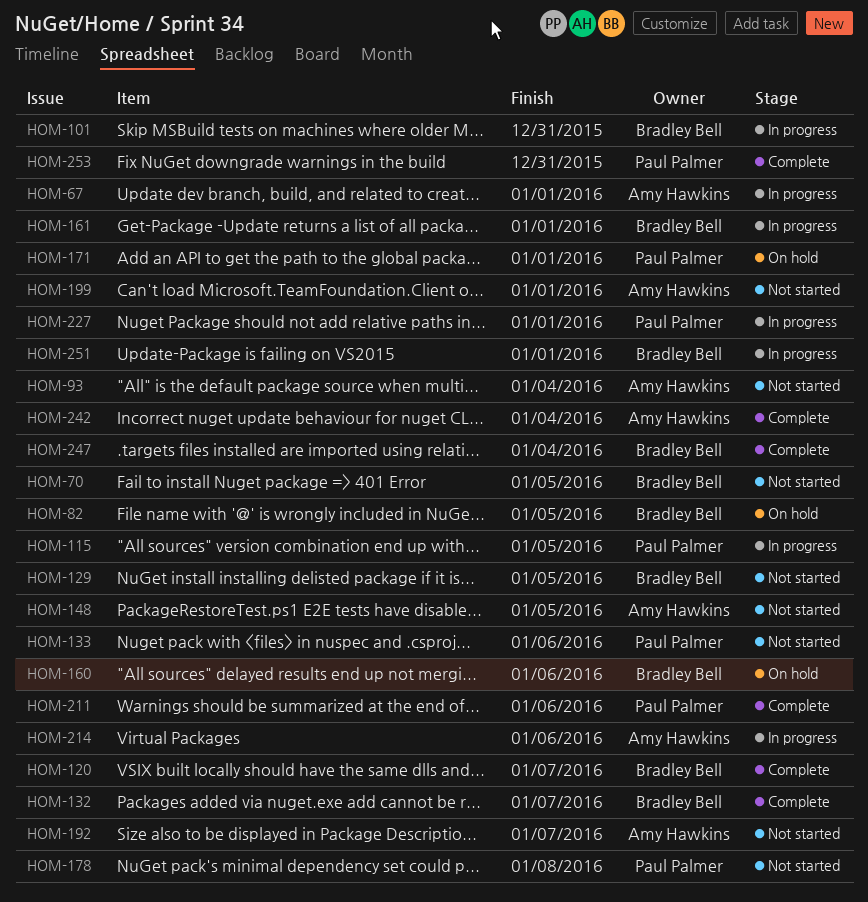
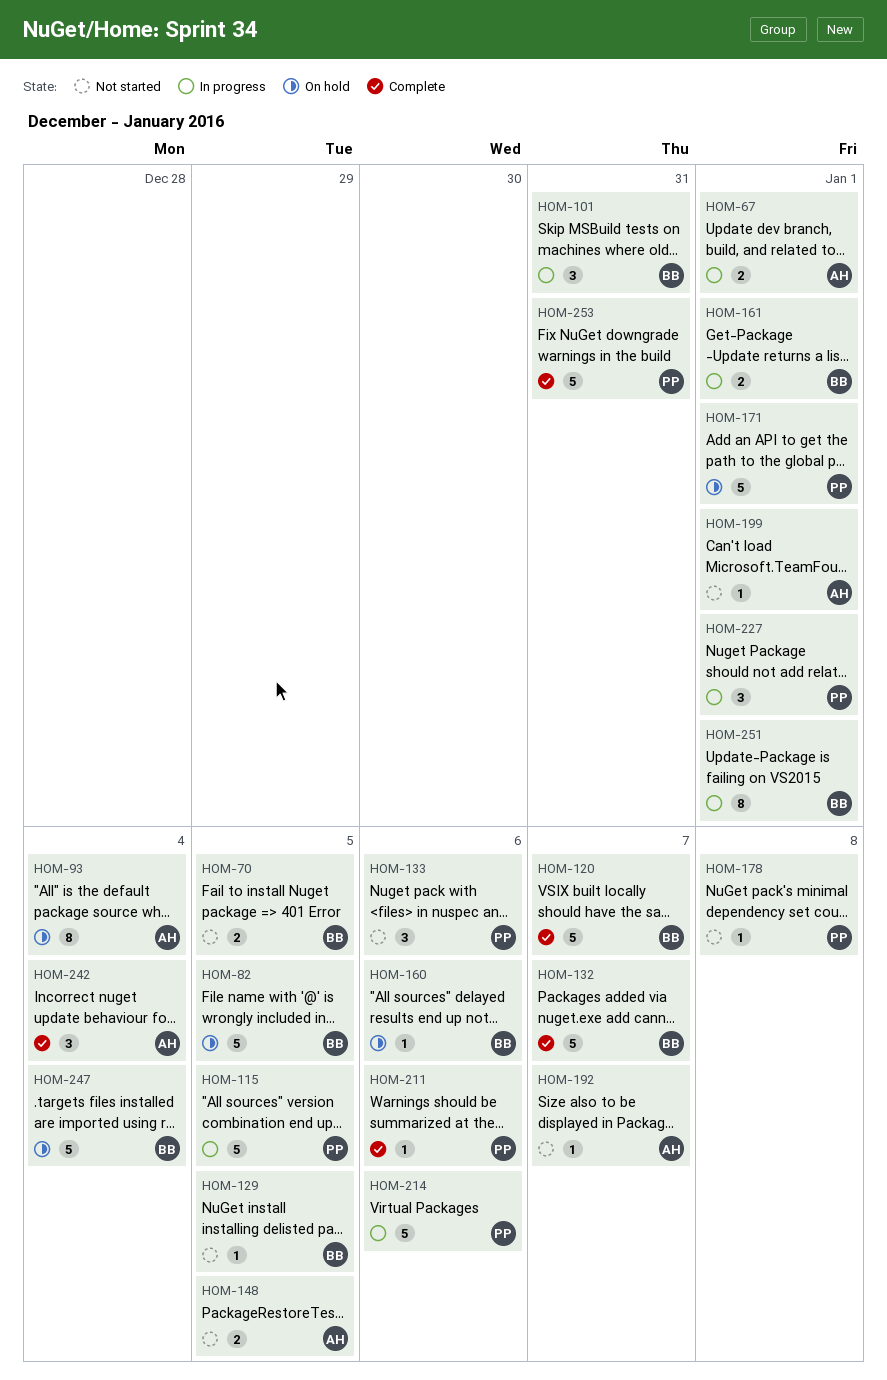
HOM-93, status: Not started -> On hold
HOM-214, owner: Amy Hawkins -> Paul Palmer
HOM-247, status: Complete -> On hold

